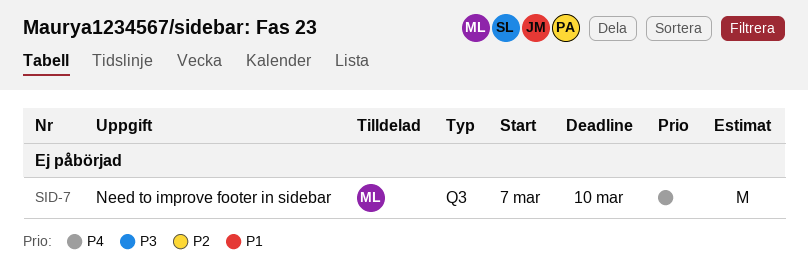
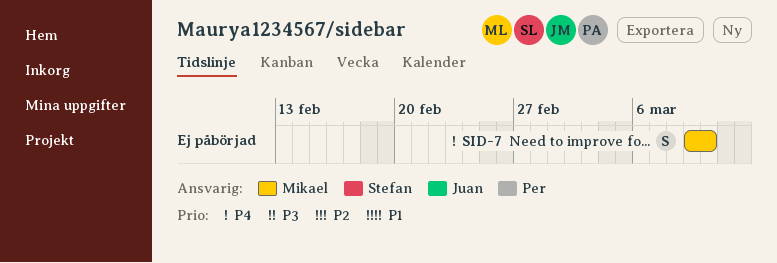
SID-7, estimate: M -> S
SID-7, start: Mar 7 -> Mar 9

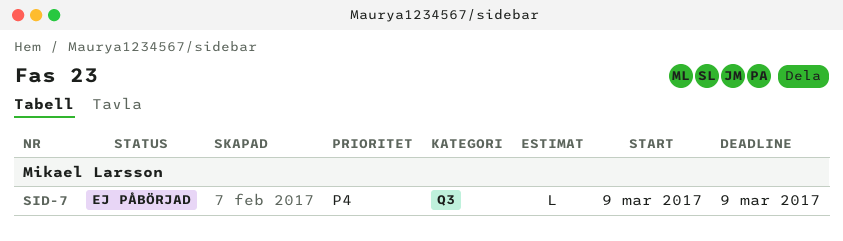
SID-7, estimate: S -> L
SID-7, due: Mar 10 -> Mar 9

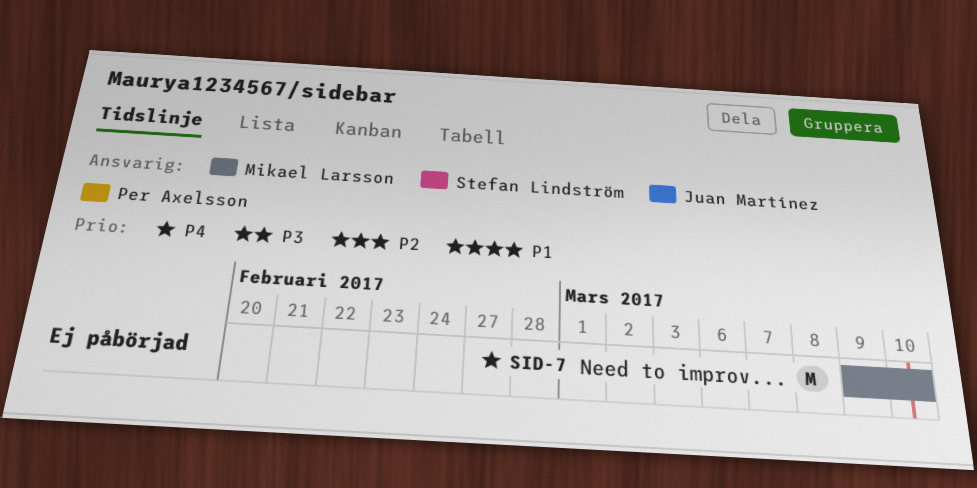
SID-7, estimate: L -> M
SID-7, due: Mar 9 -> Mar 10

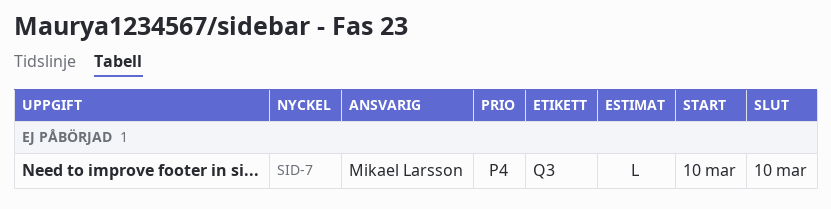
SID-7, estimate: M -> L
SID-7, start: Mar 9 -> Mar 10

